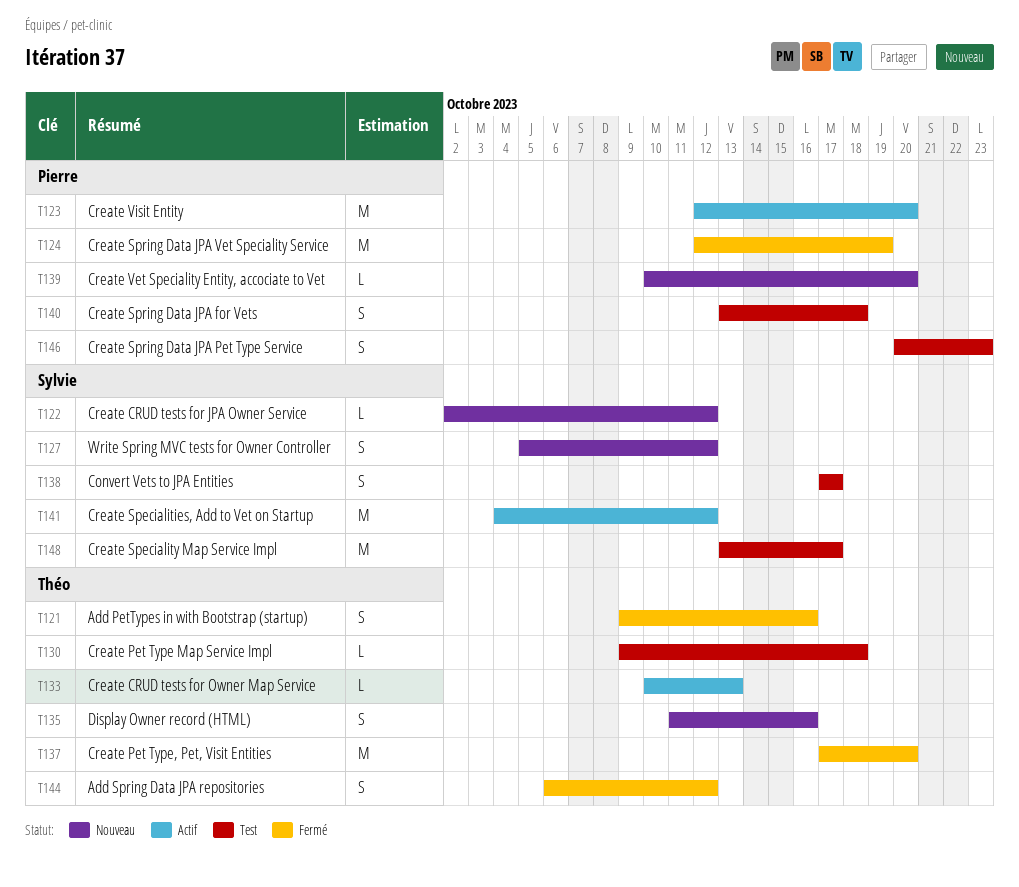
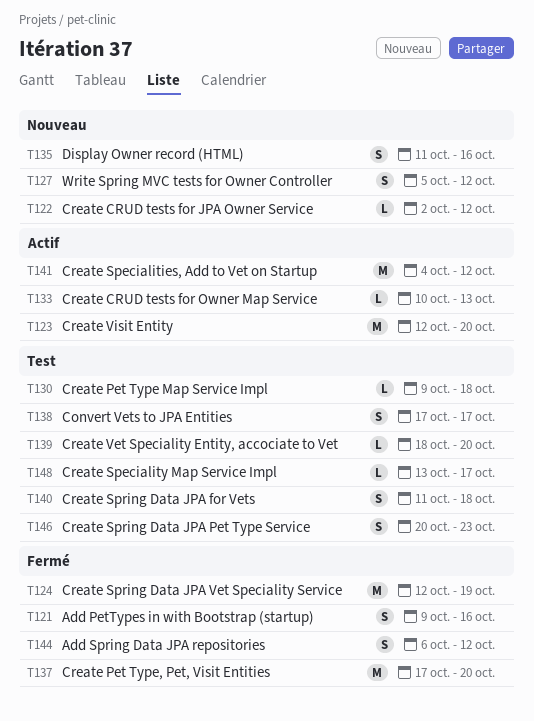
T139, status: Nouveau -> Test
T139, start: Oct 10 -> Oct 18
T140, start: Oct 13 -> Oct 11
T148, estimate: M -> L

